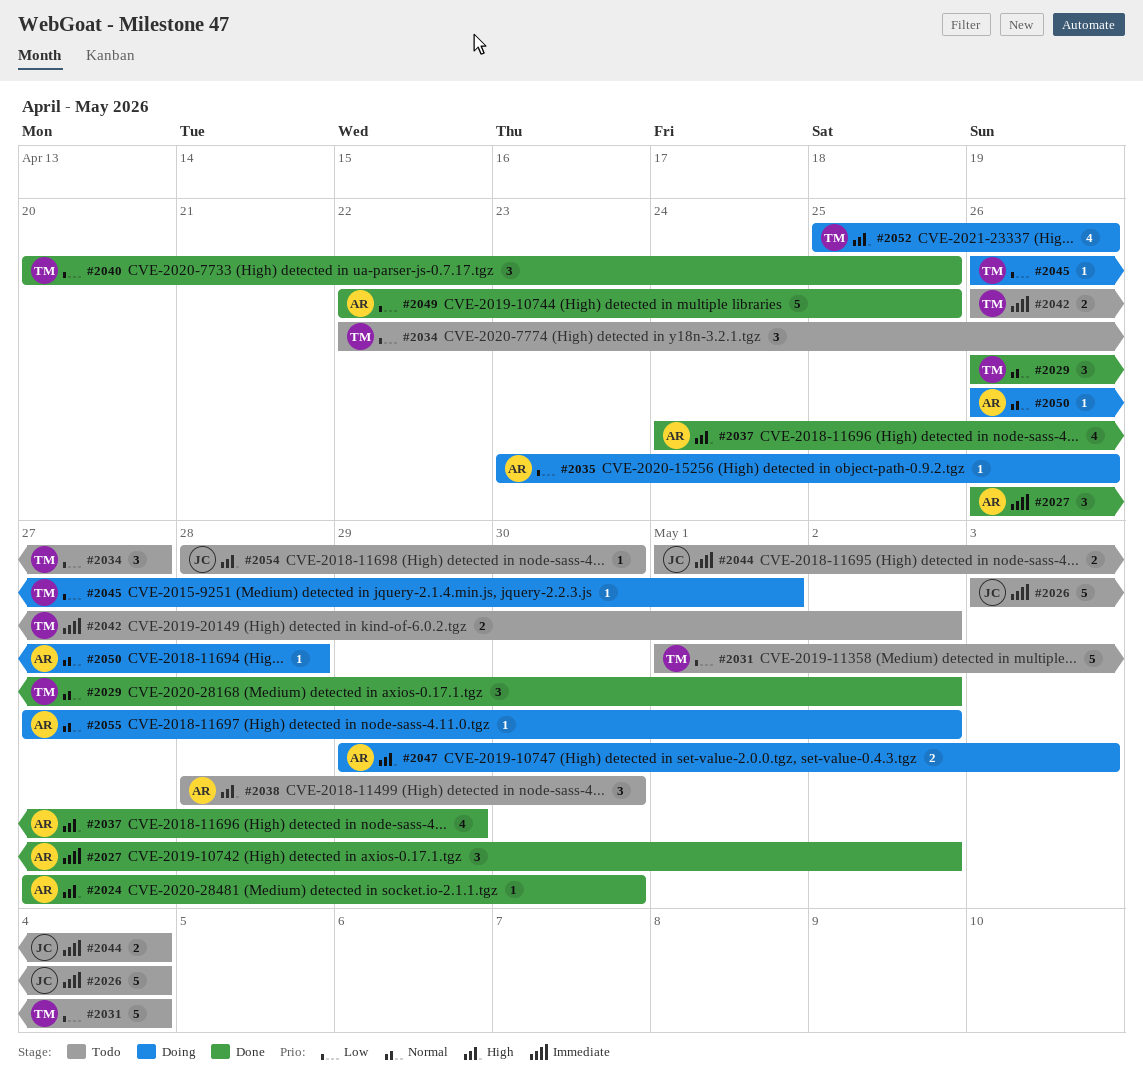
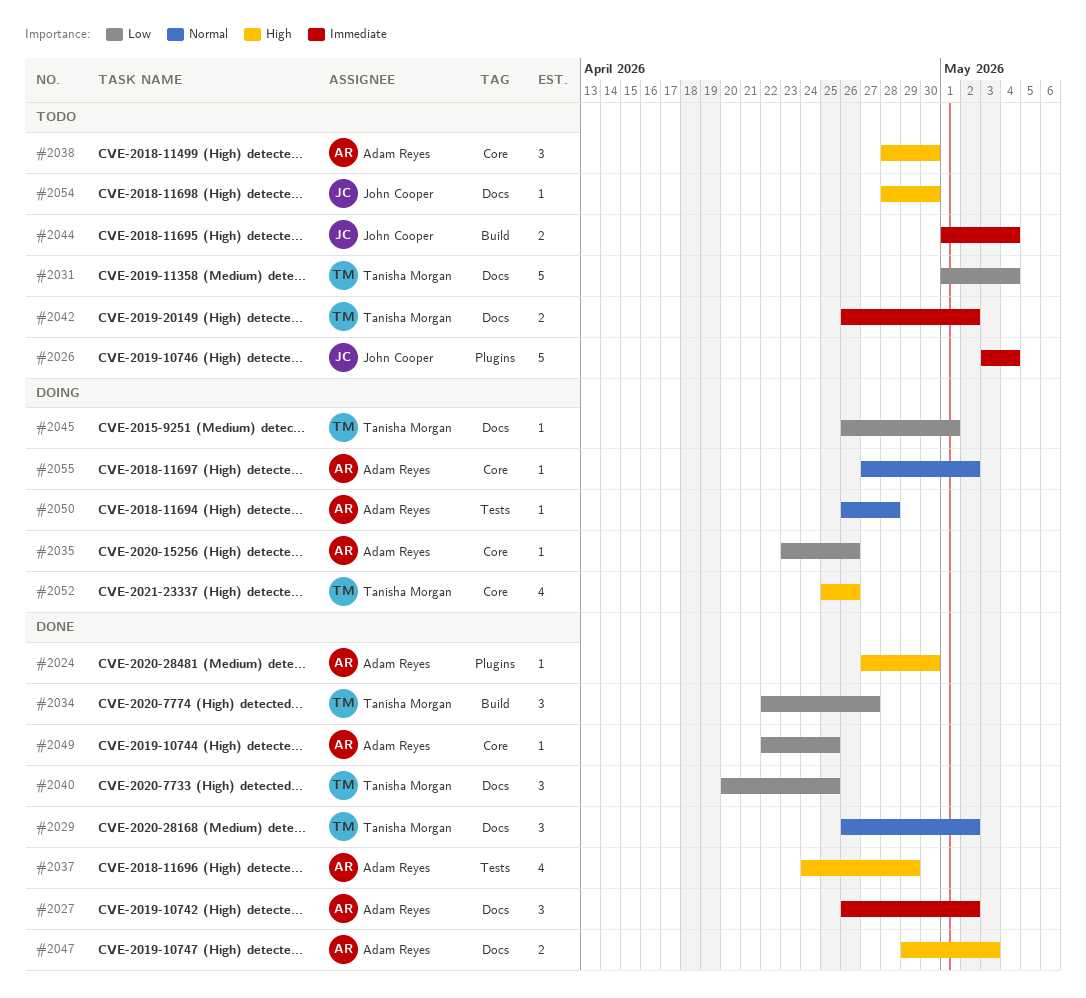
#2034, status: Todo -> Done
#2047, status: Doing -> Done
#2049, estimate: 5 -> 1

